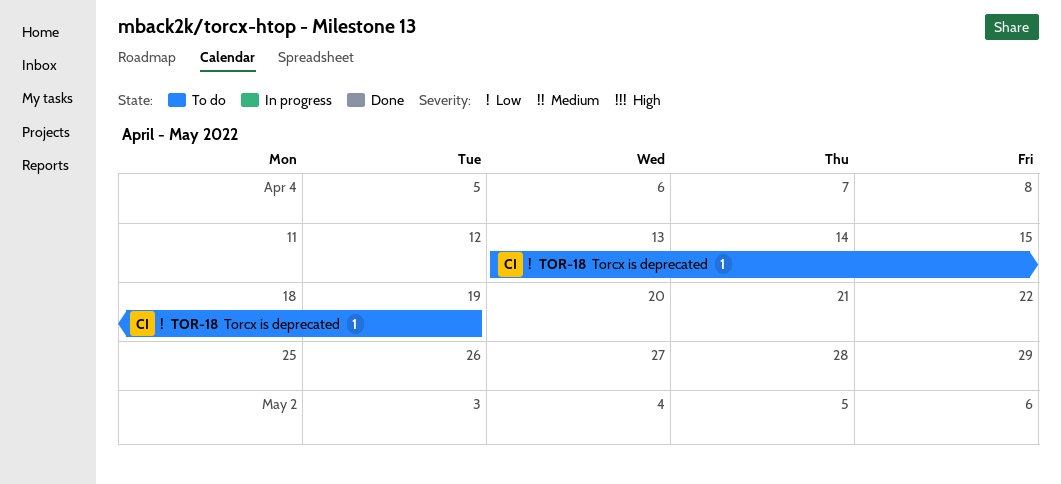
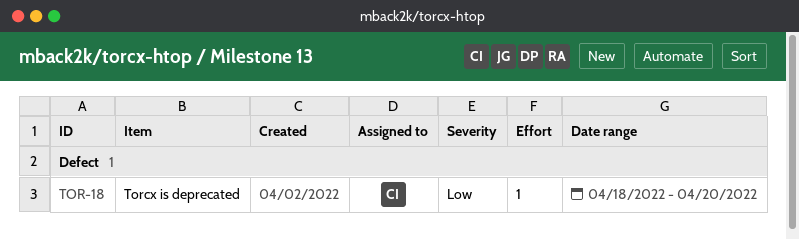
TOR-18, start: Apr 13 -> Apr 18
TOR-18, due: Apr 19 -> Apr 20

